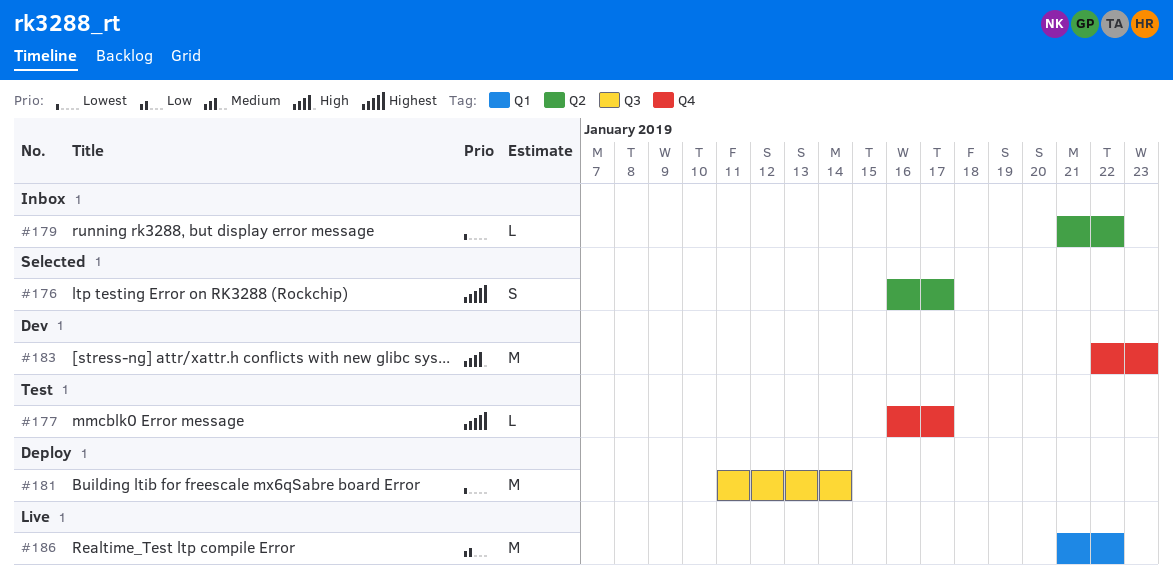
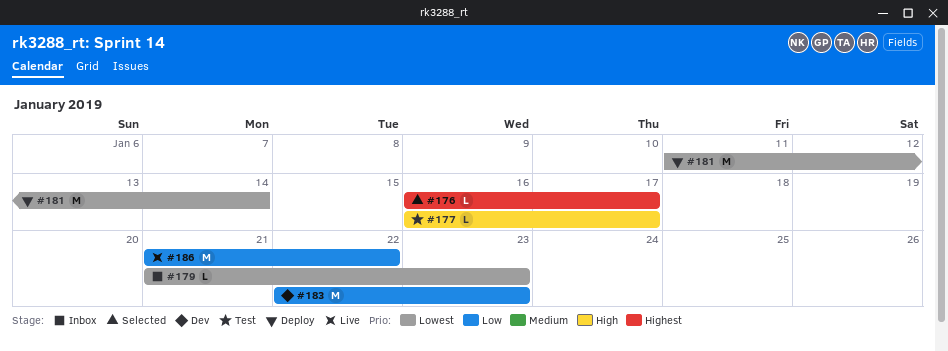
#176, estimate: S -> L
#177, priority: Highest -> High
#179, due: Jan 22 -> Jan 23
#183, priority: High -> Low

